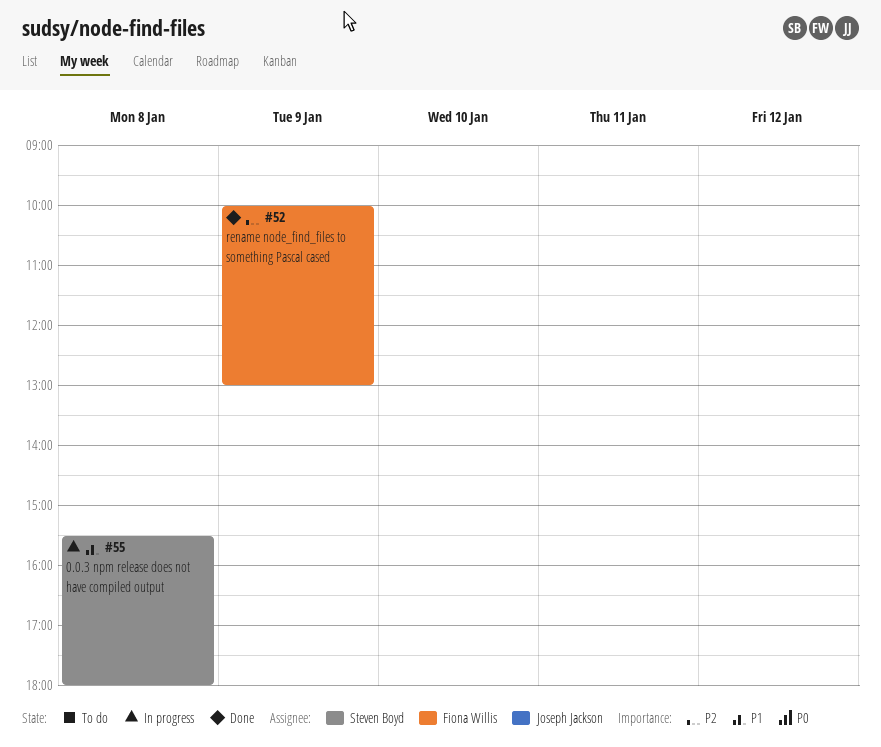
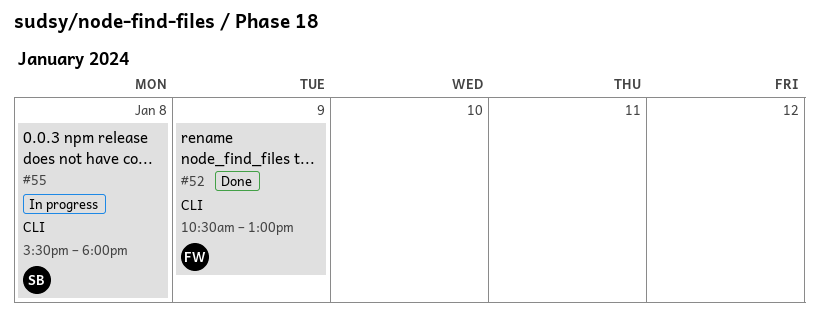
#52, begins: 10:00 -> 10:30

